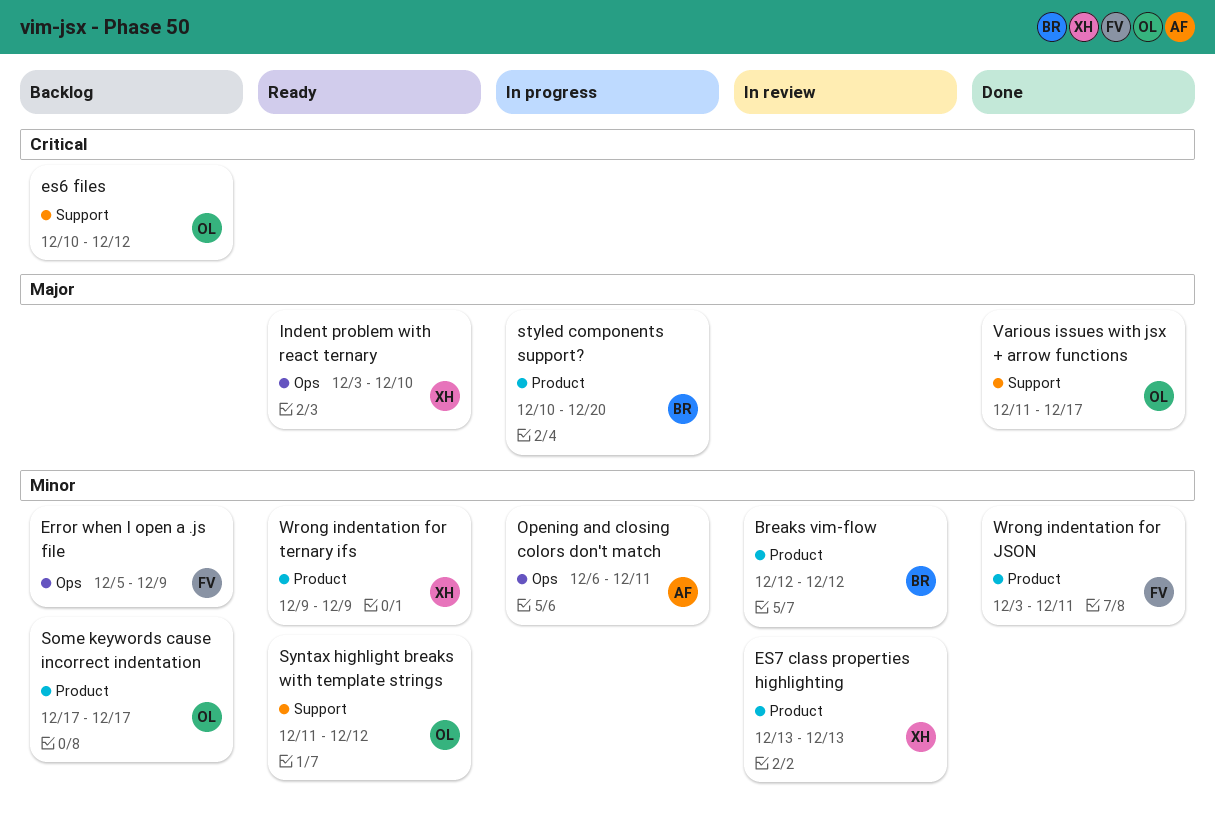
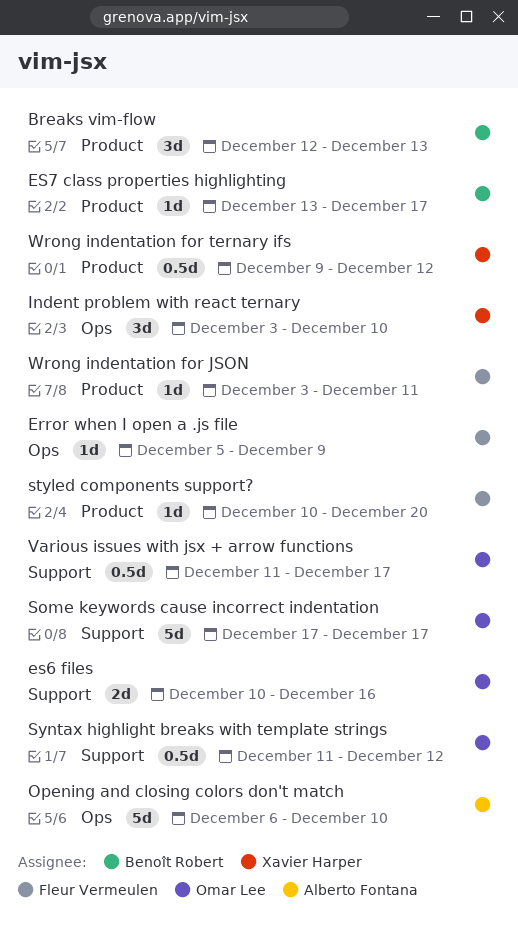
Breaks vim-flow, due: Dec 12 -> Dec 13
es6 files, due: Dec 12 -> Dec 16
ES7 class properties highlighting, owner: Xavier Harper -> Benoît Robert
ES7 class properties highlighting, due: Dec 13 -> Dec 17
Opening and closing colors don't match, due: Dec 11 -> Dec 10
Some keywords cause incorrect indentation, label: Product -> Support
styled components support?, owner: Benoît Robert -> Fleur Vermeulen
Wrong indentation for ternary ifs, due: Dec 9 -> Dec 12

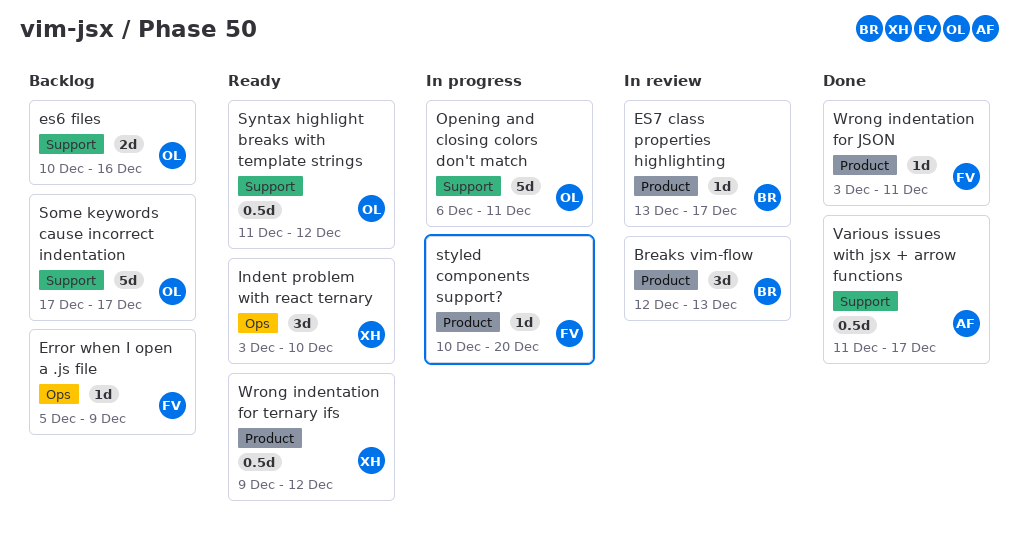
Opening and closing colors don't match, owner: Alberto Fontana -> Omar Lee
Opening and closing colors don't match, label: Ops -> Support
Opening and closing colors don't match, due: Dec 10 -> Dec 11
Various issues with jsx + arrow functions, owner: Omar Lee -> Alberto Fontana

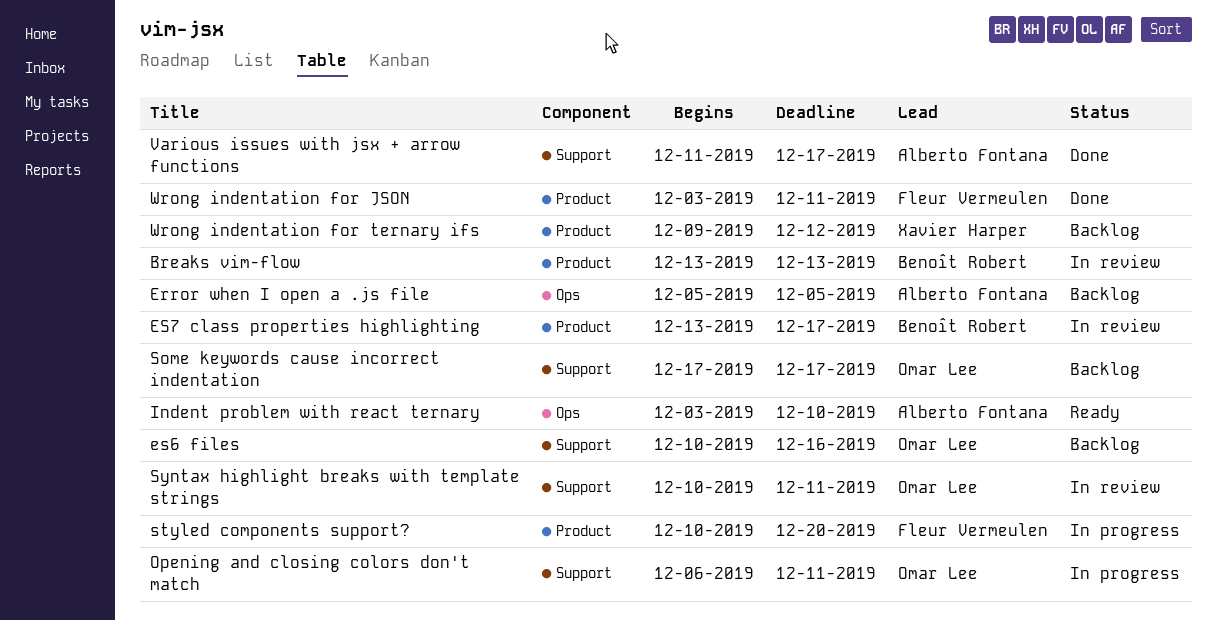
Breaks vim-flow, start: Dec 12 -> Dec 13
Error when I open a .js file, owner: Fleur Vermeulen -> Alberto Fontana
Error when I open a .js file, due: Dec 9 -> Dec 5
Indent problem with react ternary, owner: Xavier Harper -> Alberto Fontana
Syntax highlight breaks with template strings, status: Ready -> In review
Syntax highlight breaks with template strings, start: Dec 11 -> Dec 10
Syntax highlight breaks with template strings, due: Dec 12 -> Dec 11
Wrong indentation for ternary ifs, status: Ready -> Backlog

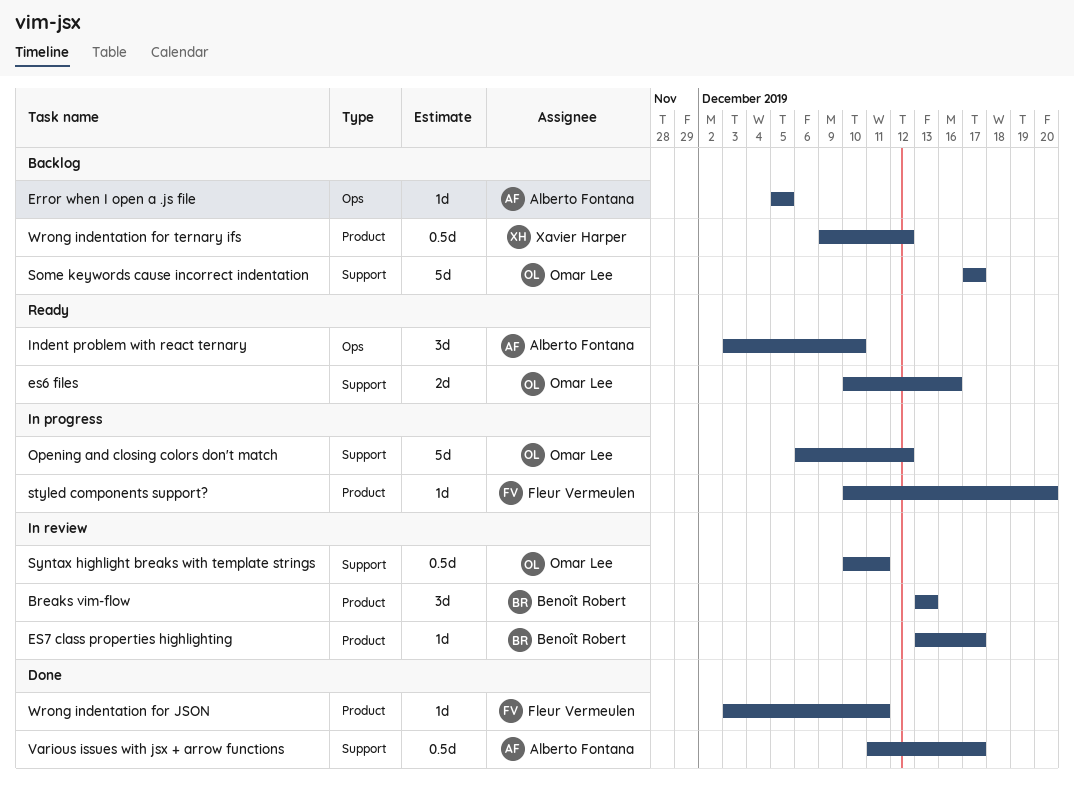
es6 files, status: Backlog -> Ready
Opening and closing colors don't match, due: Dec 11 -> Dec 12

